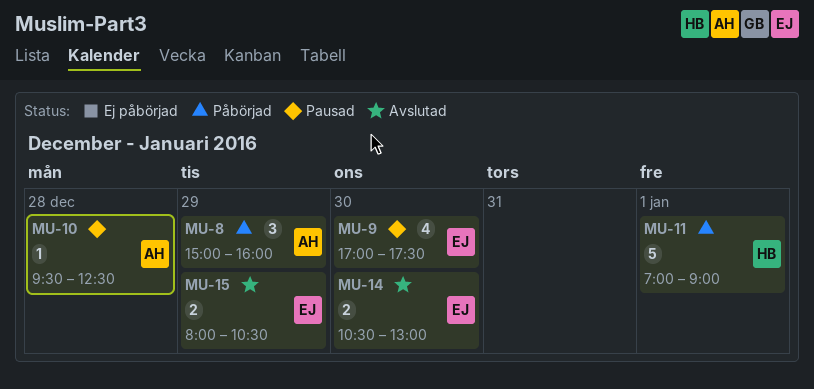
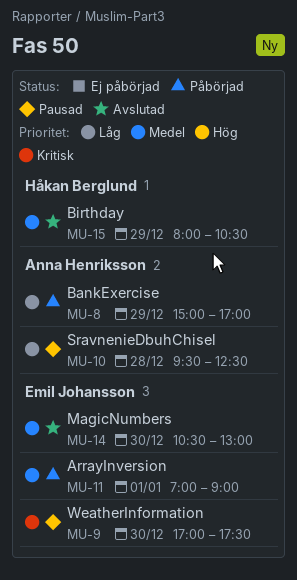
MU-8, ends: 16:00 -> 17:00
MU-11, owner: Håkan Berglund -> Emil Johansson
MU-15, owner: Emil Johansson -> Håkan Berglund

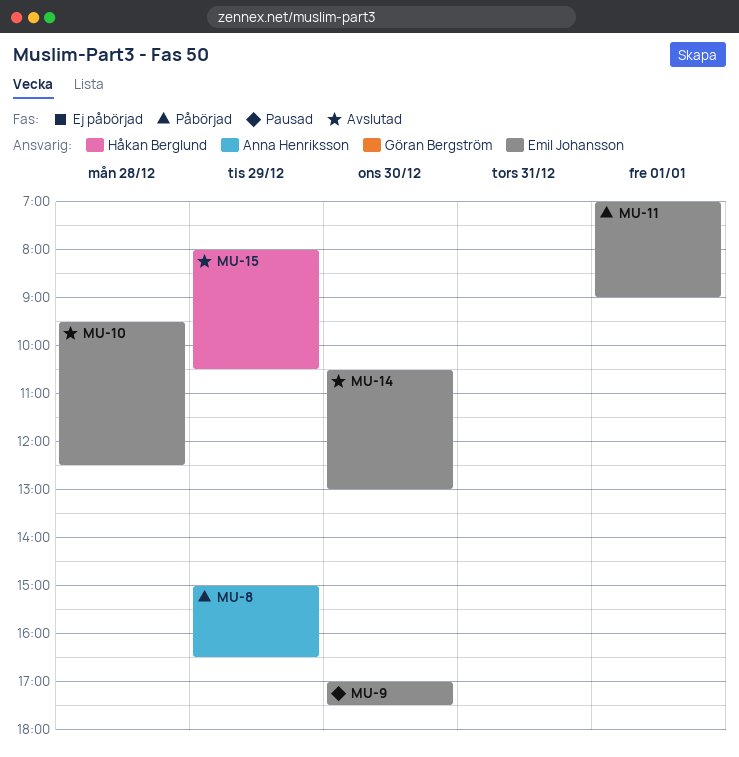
MU-8, ends: 17:00 -> 16:30
MU-10, status: Pausad -> Avslutad
MU-10, owner: Anna Henriksson -> Emil Johansson

